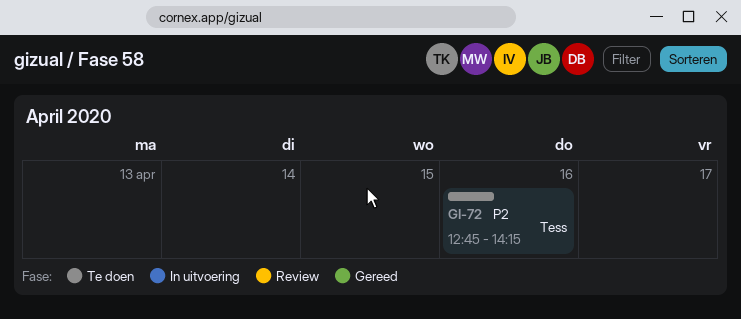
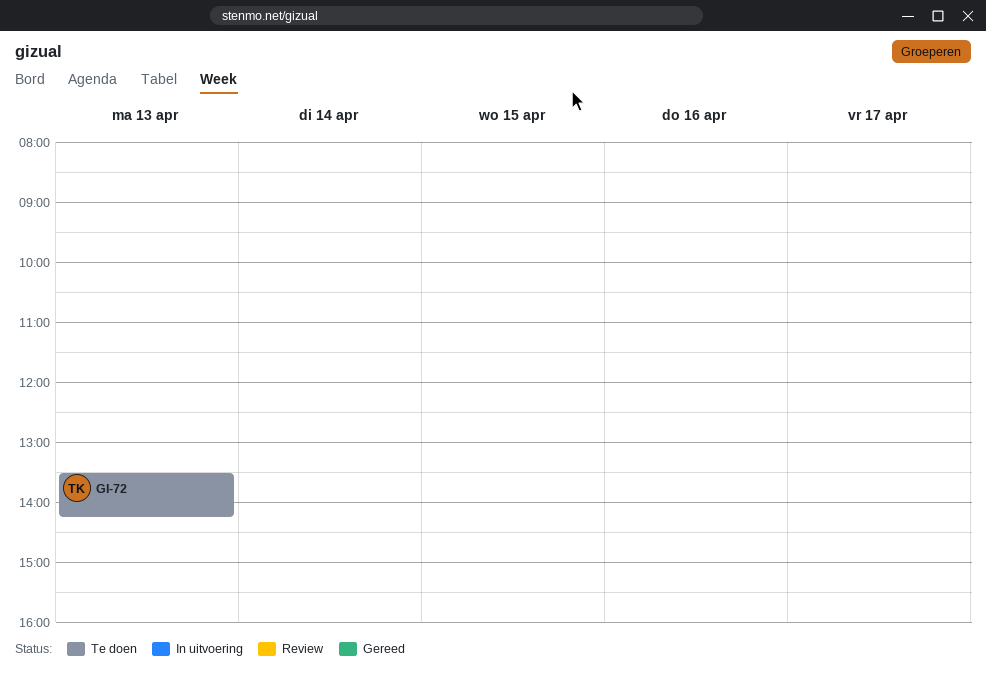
GI-72, day: Apr 16 -> Apr 13
GI-72, begins: 12:45 -> 13:30

